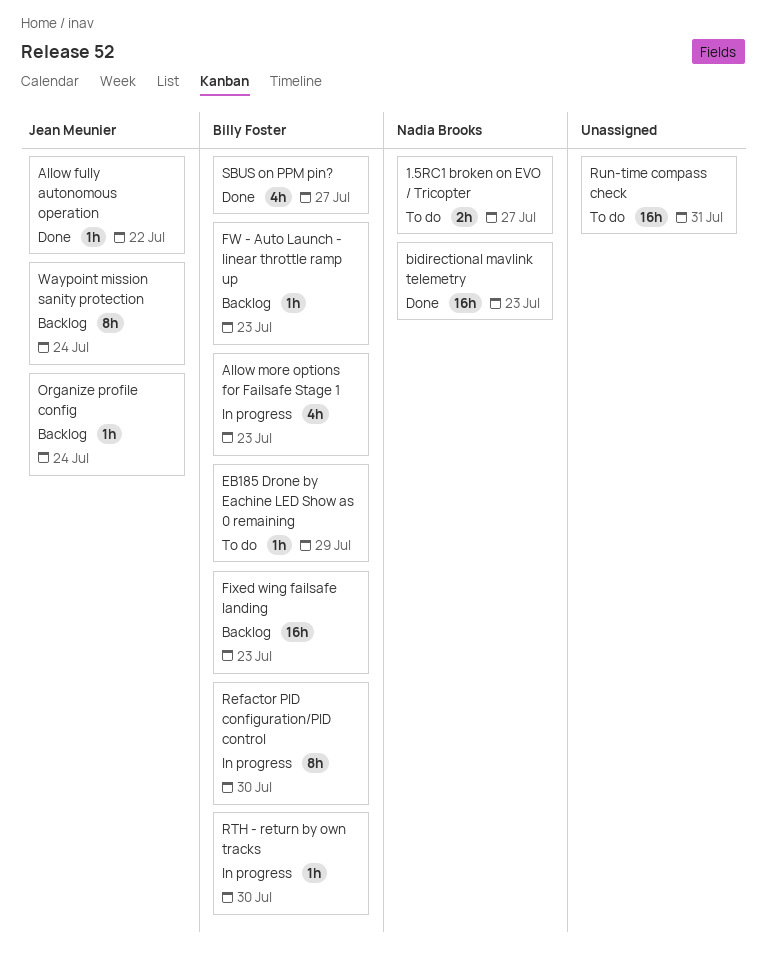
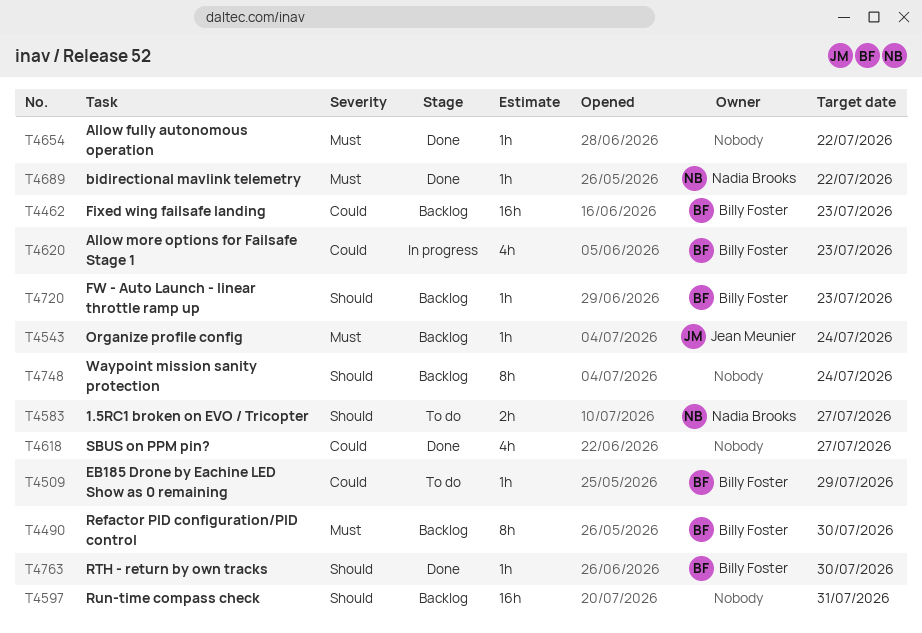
Allow fully autonomous operation, owner: Jean Meunier -> none
bidirectional mavlink telemetry, estimate: 16h -> 1h
bidirectional mavlink telemetry, due: Jul 23 -> Jul 22
Refactor PID configuration/PID control, status: In progress -> Backlog
RTH - return by own tracks, status: In progress -> Done
Run-time compass check, status: To do -> Backlog
SBUS on PPM pin?, owner: Billy Foster -> none
Waypoint mission sanity protection, owner: Jean Meunier -> none

